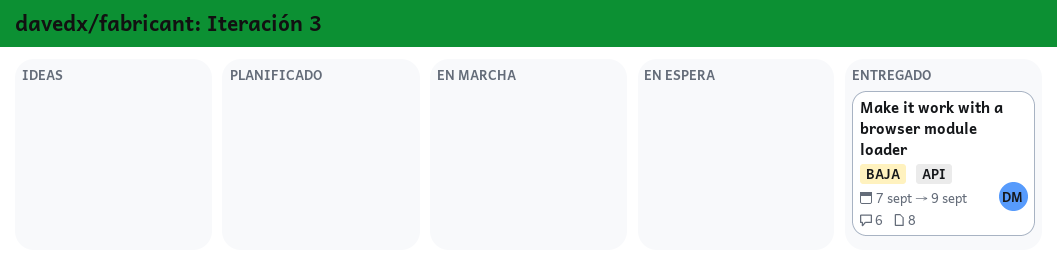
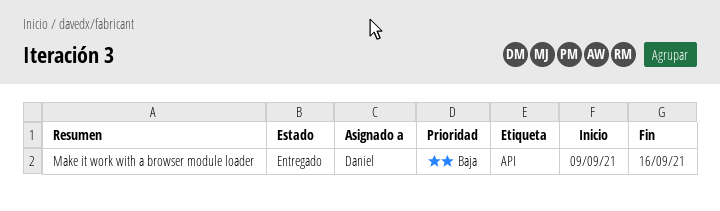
Make it work with a browser module loader, start: Sep 7 -> Sep 9
Make it work with a browser module loader, due: Sep 9 -> Sep 16

